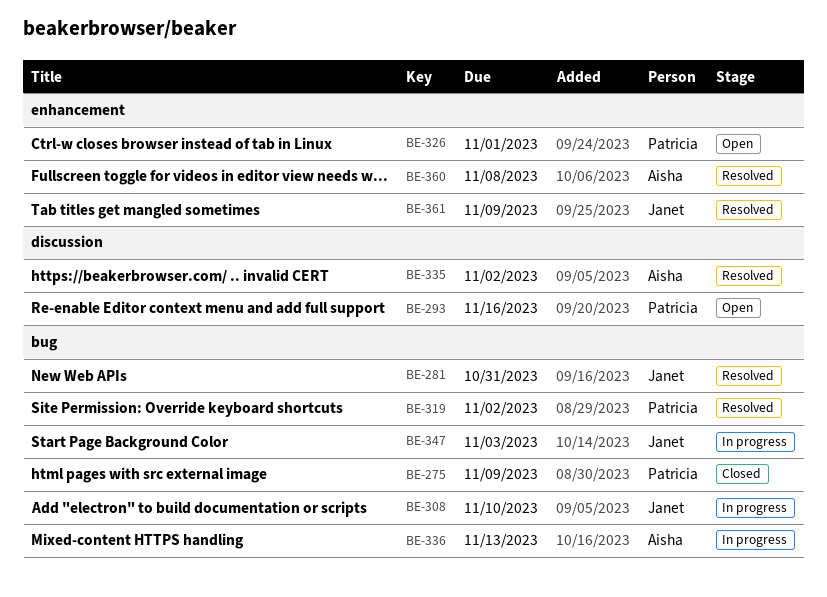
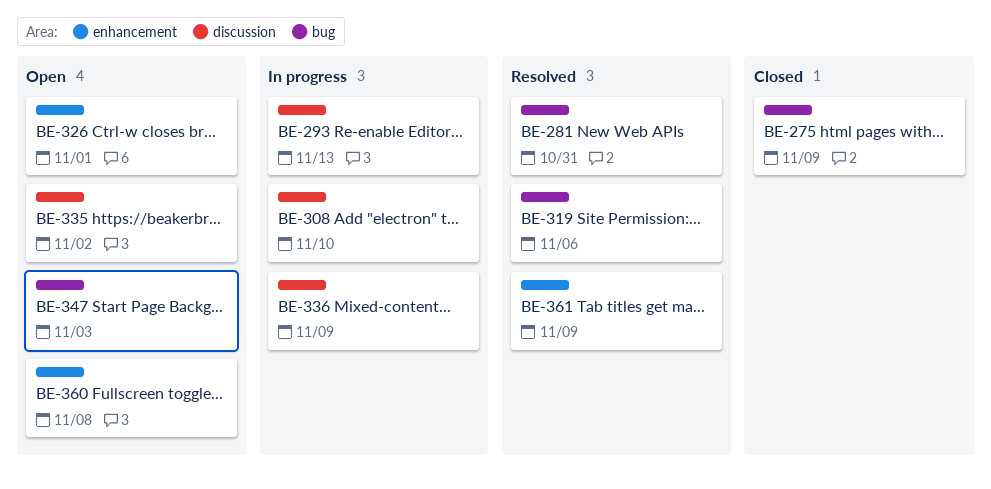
BE-293, status: Open -> In progress
BE-293, due: Nov 16 -> Nov 13
BE-308, label: bug -> discussion
BE-319, due: Nov 2 -> Nov 6
BE-335, status: Resolved -> Open
BE-336, label: bug -> discussion
BE-336, due: Nov 13 -> Nov 9
BE-347, status: In progress -> Open
BE-360, status: Resolved -> Open

